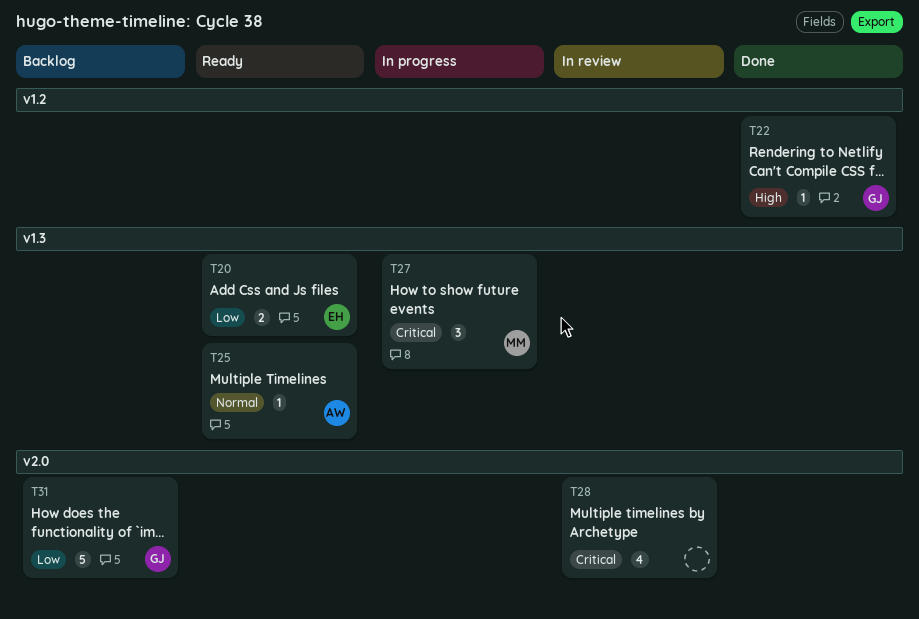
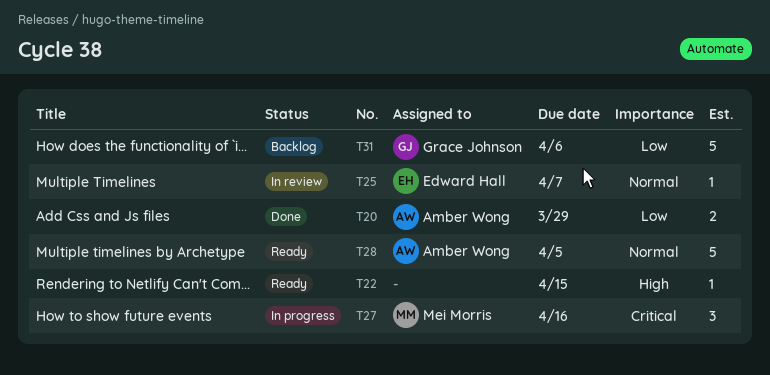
T20, status: Ready -> Done
T20, owner: Edward Hall -> Amber Wong
T22, status: Done -> Ready
T22, owner: Grace Johnson -> none
T25, status: Ready -> In review
T25, owner: Amber Wong -> Edward Hall
T28, status: In review -> Ready
T28, owner: none -> Amber Wong
T28, priority: Critical -> Normal
T28, estimate: 4 -> 5

